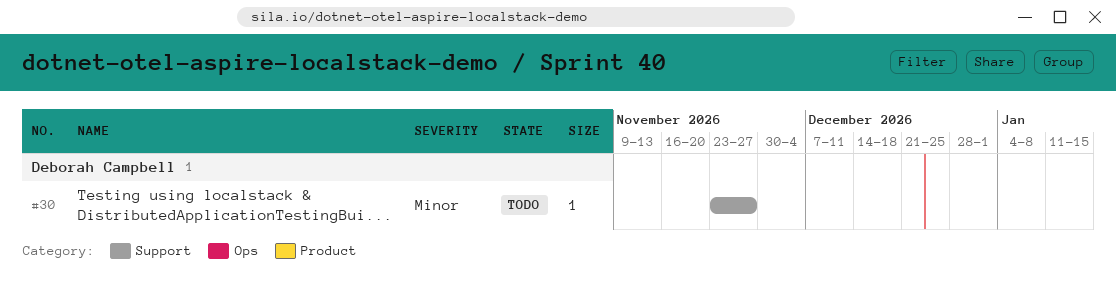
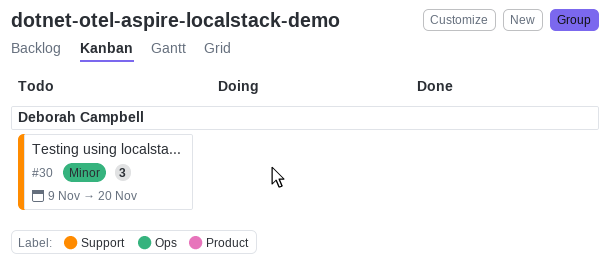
#30, estimate: 1 -> 3
#30, start: Nov 23 -> Nov 9
#30, due: Nov 27 -> Nov 20

